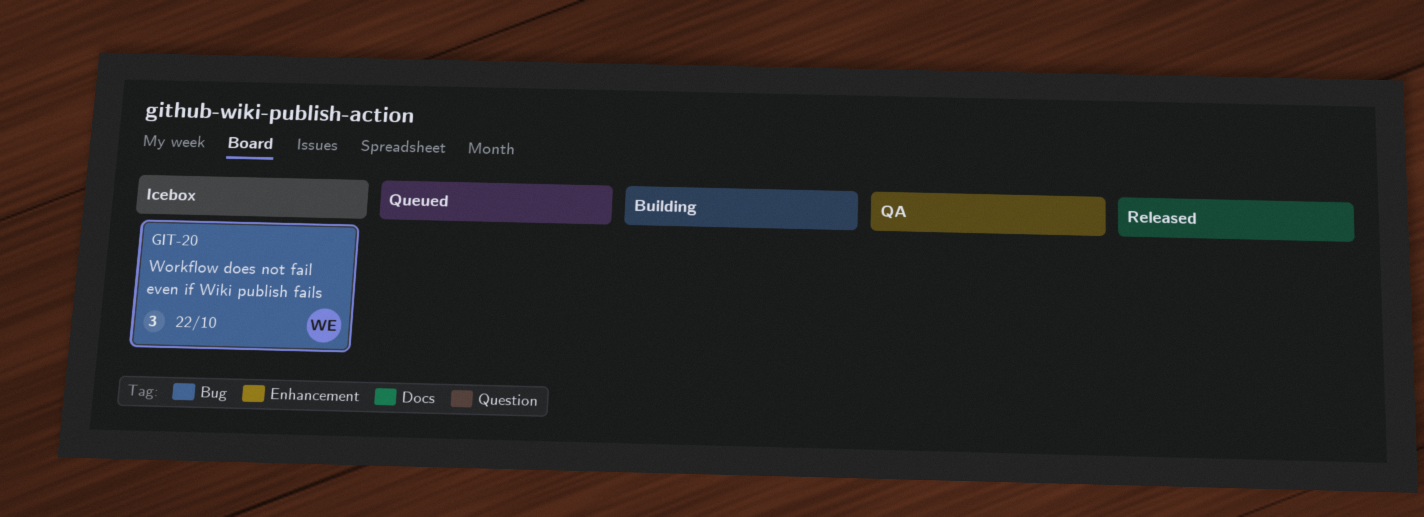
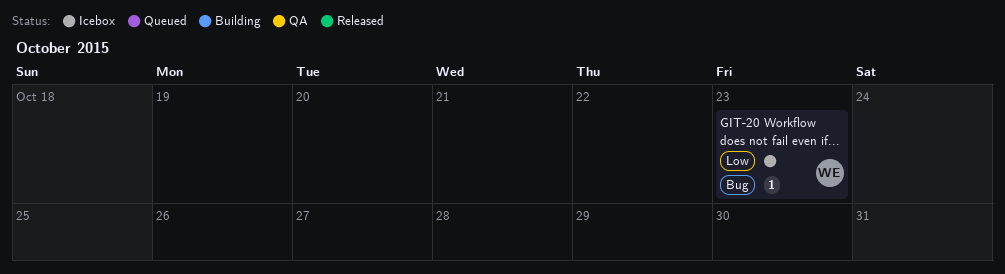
GIT-20, estimate: 3 -> 1
GIT-20, due: Oct 22 -> Oct 23

